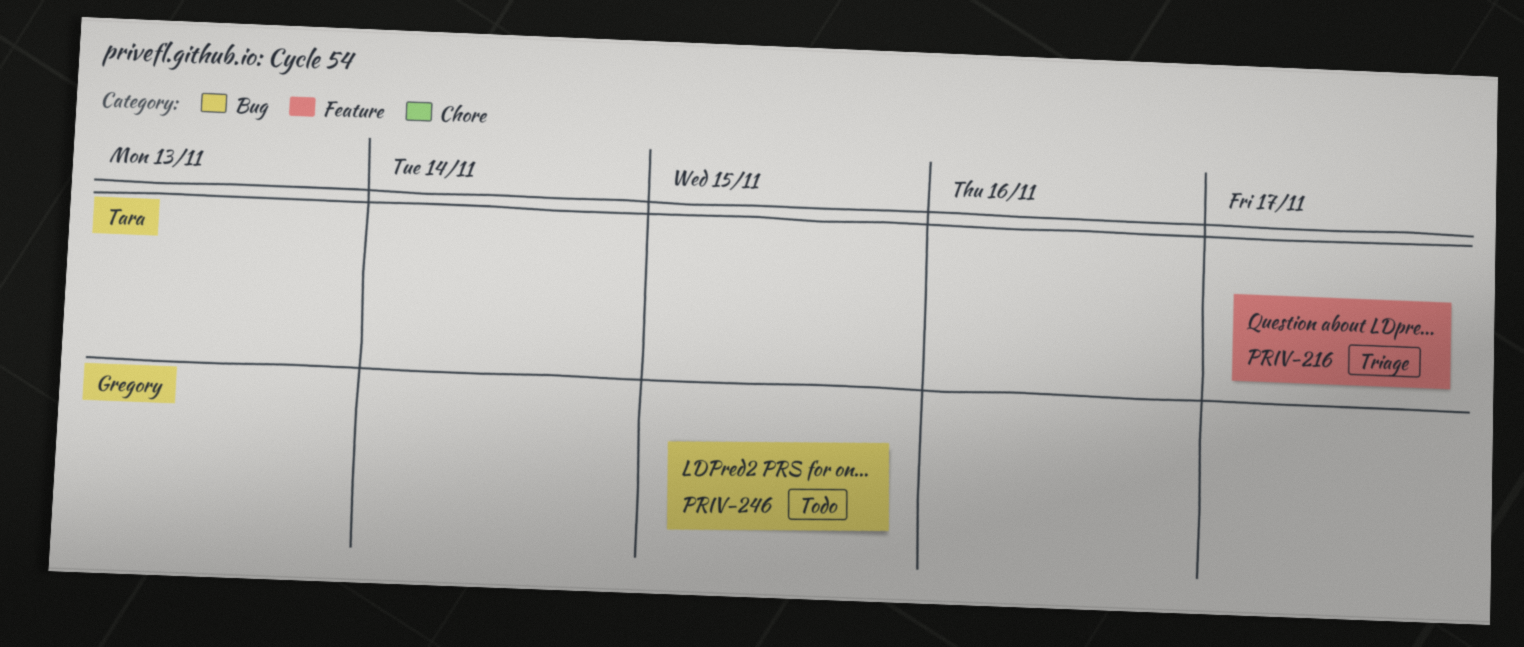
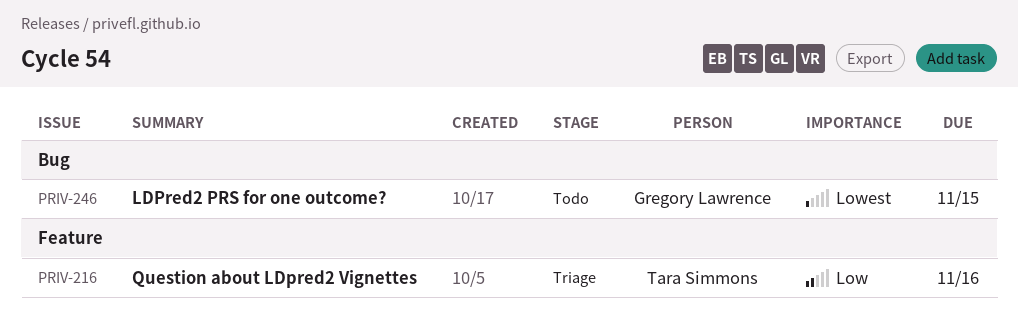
PRIV-216, due: Nov 17 -> Nov 16

